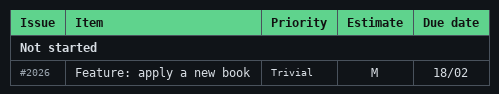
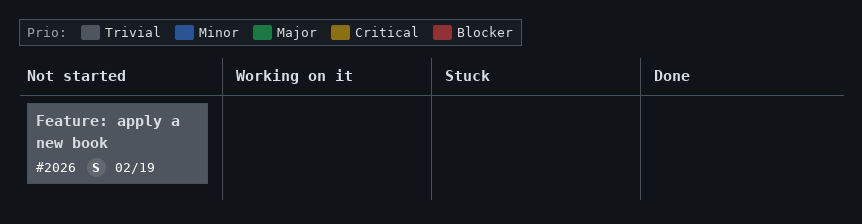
#2026, estimate: M -> S
#2026, due: Feb 18 -> Feb 19

